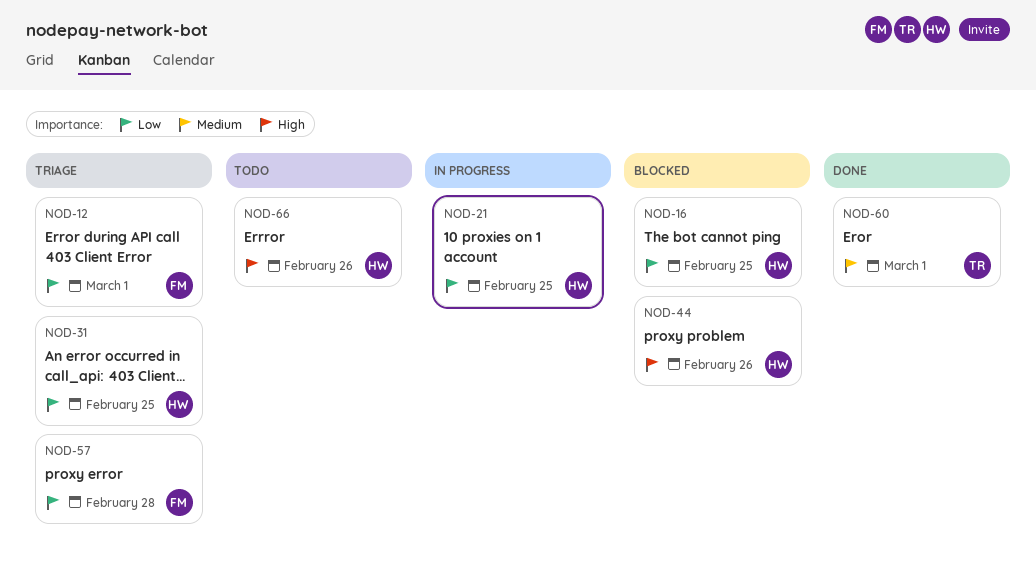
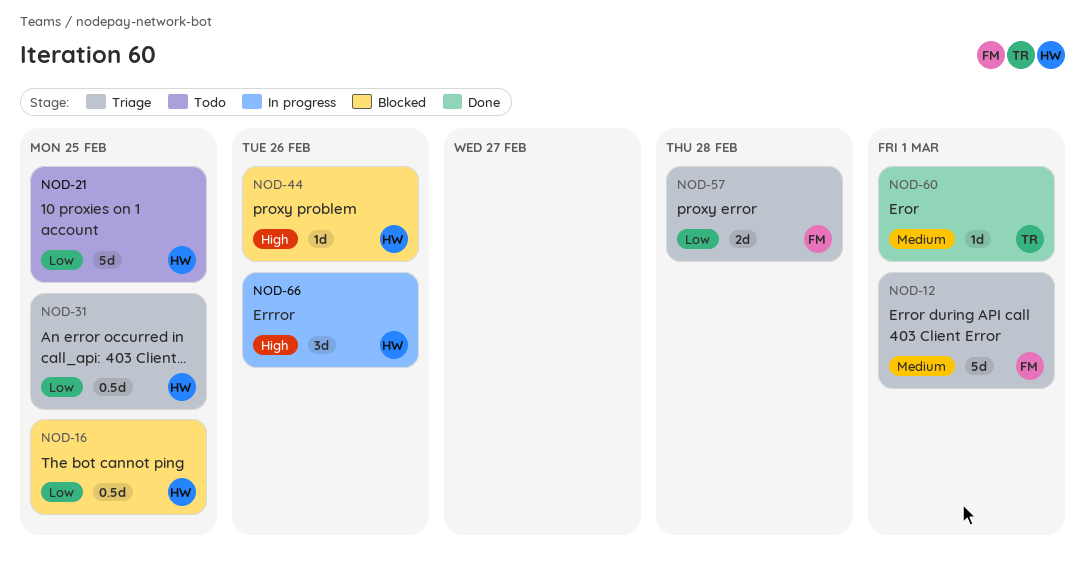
NOD-12, priority: Low -> Medium
NOD-21, status: In progress -> Todo
NOD-66, status: Todo -> In progress

